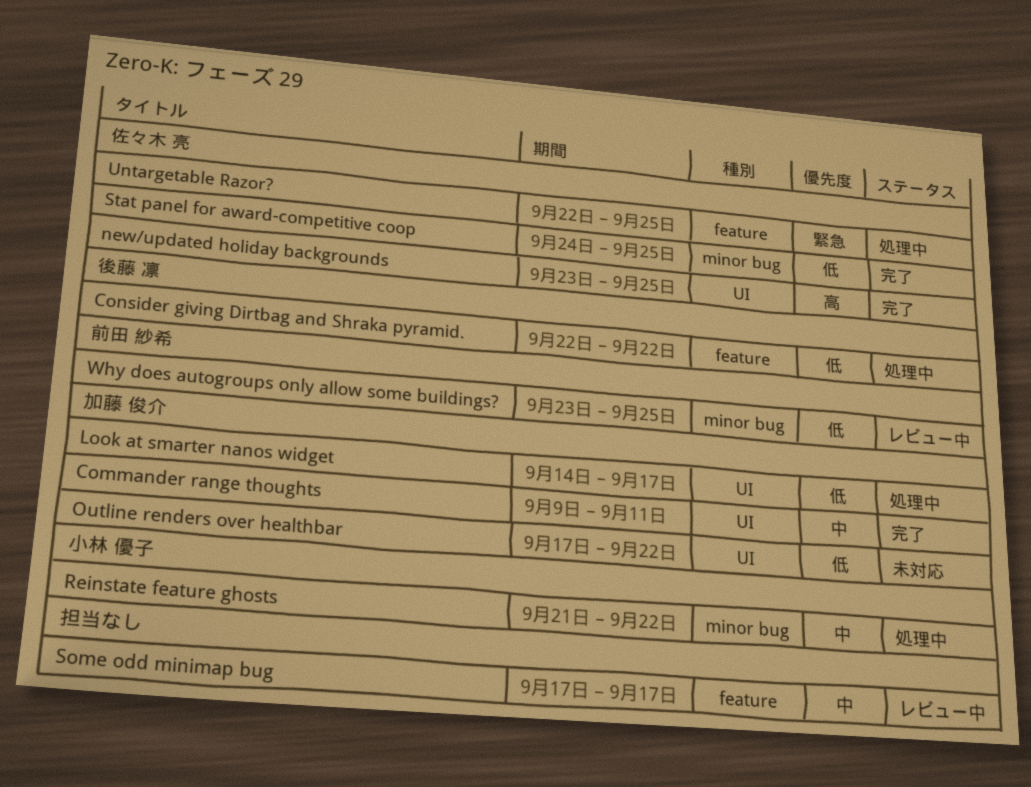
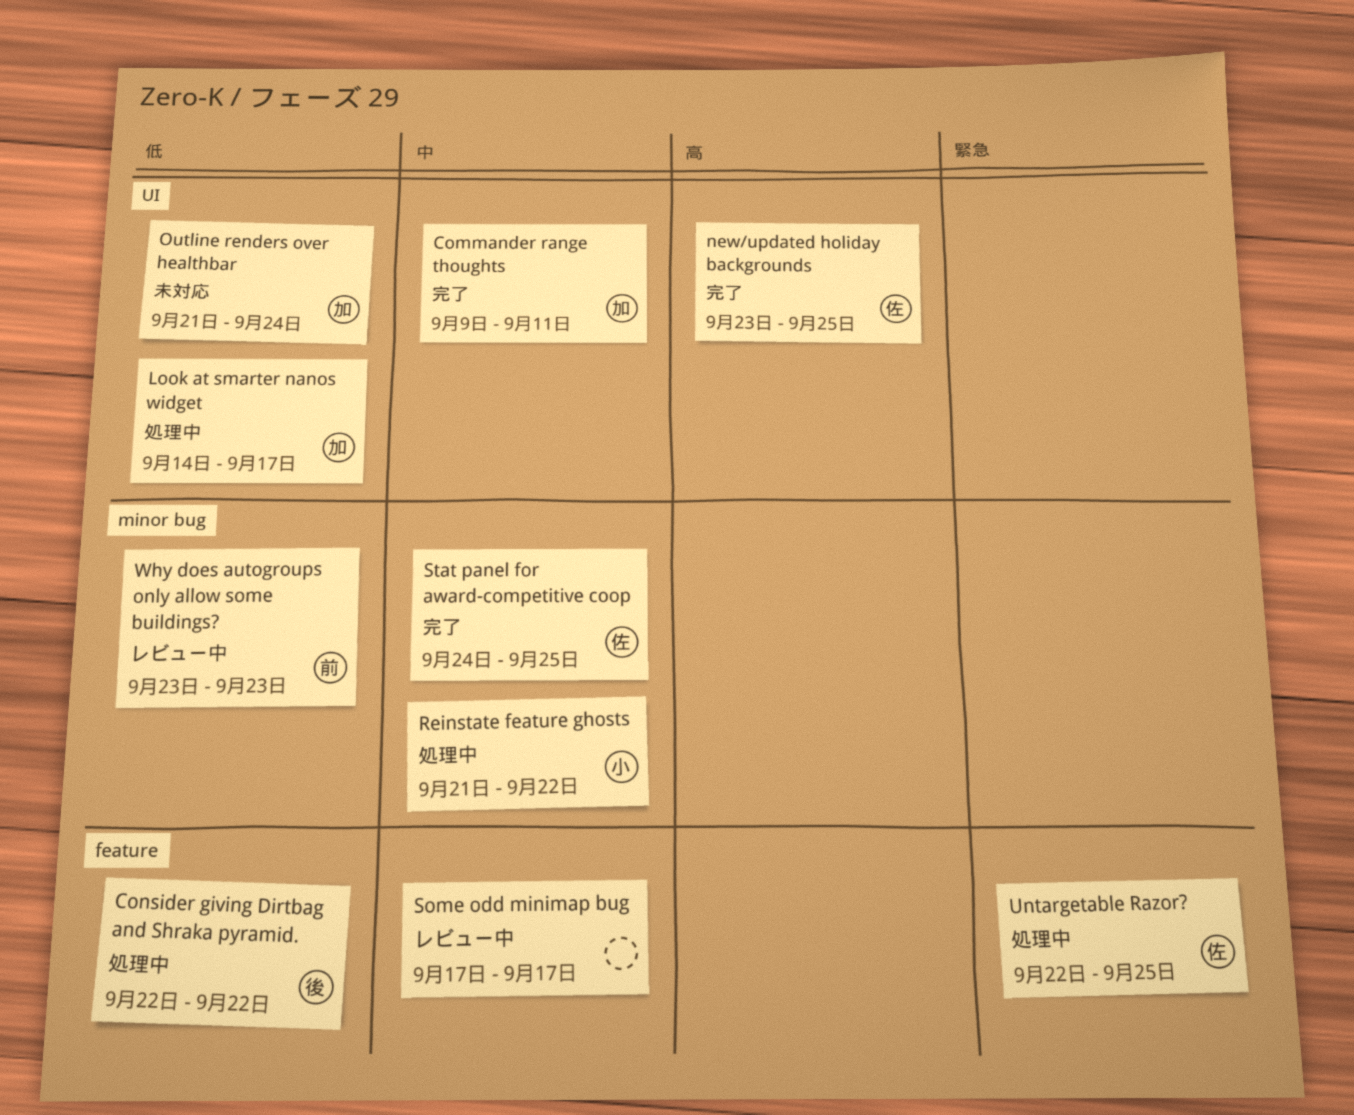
Outline renders over healthbar, start: Sep 17 -> Sep 21
Outline renders over healthbar, due: Sep 22 -> Sep 24
Stat panel for award-competitive coop, priority: 低 -> 中
Why does autogroups only allow some buildings?, due: Sep 25 -> Sep 23

